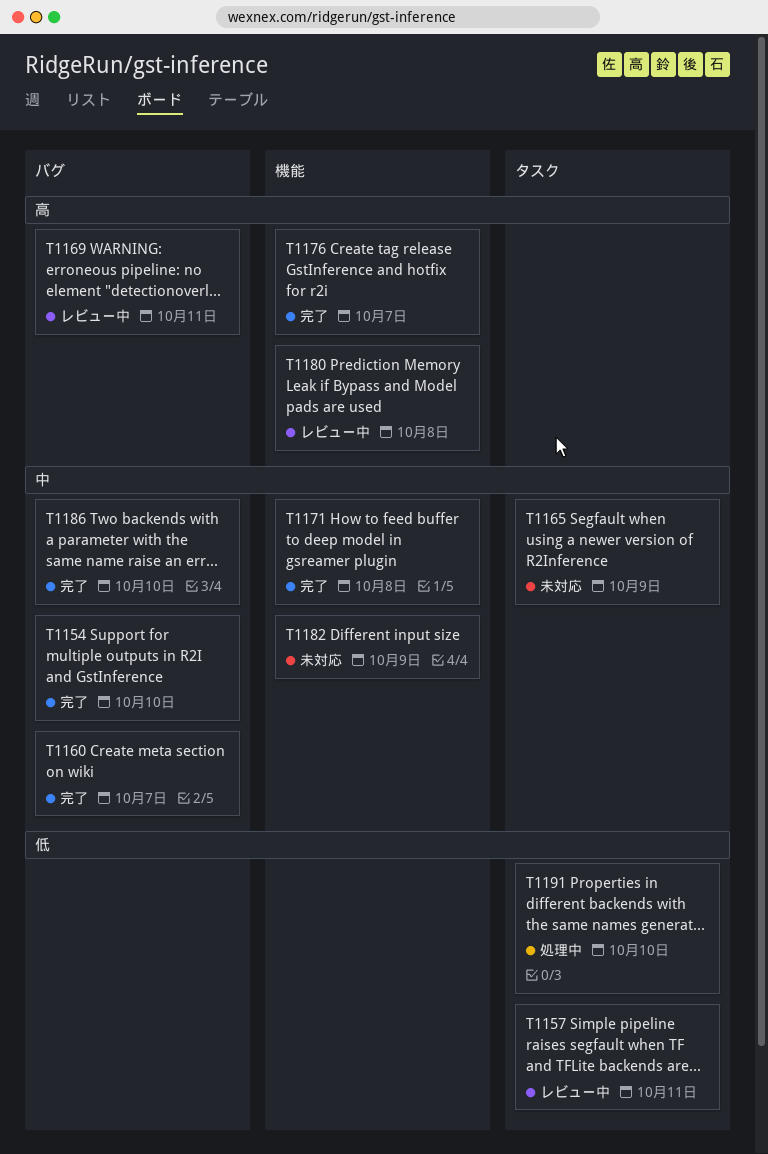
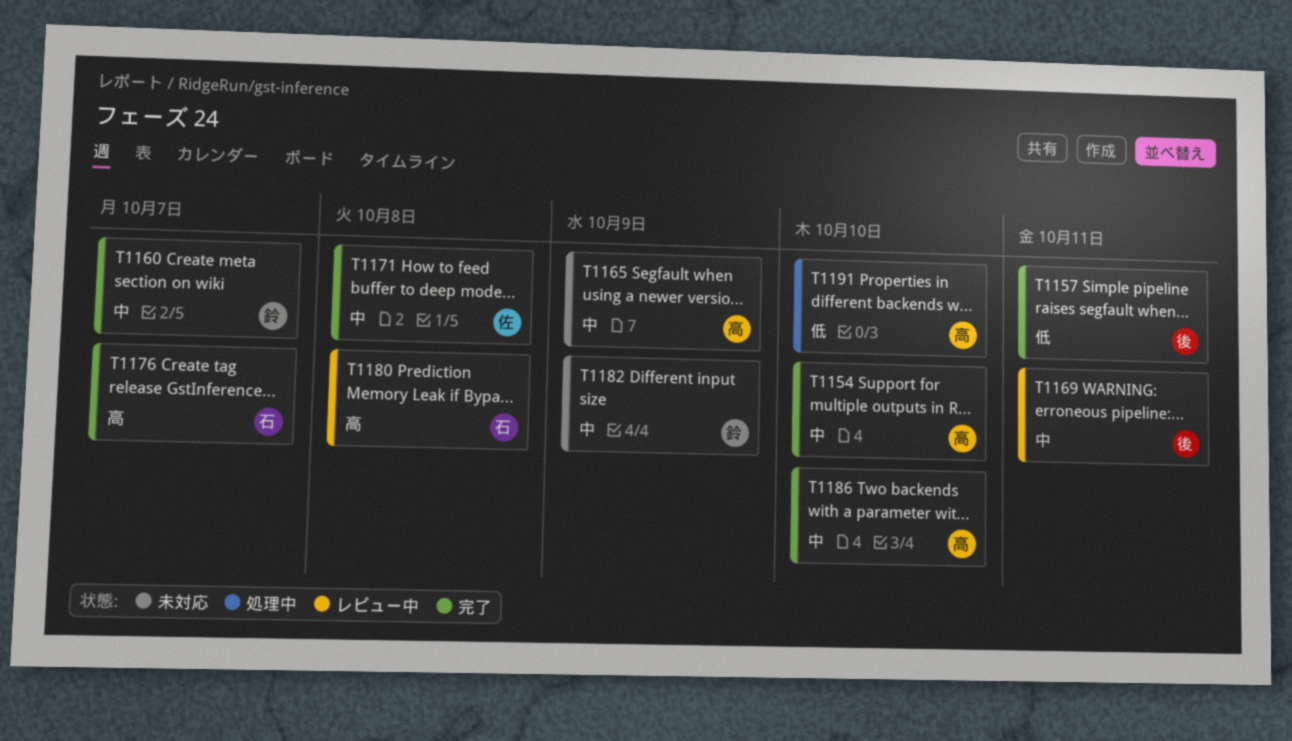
T1157, status: レビュー中 -> 完了
T1169, priority: 高 -> 中

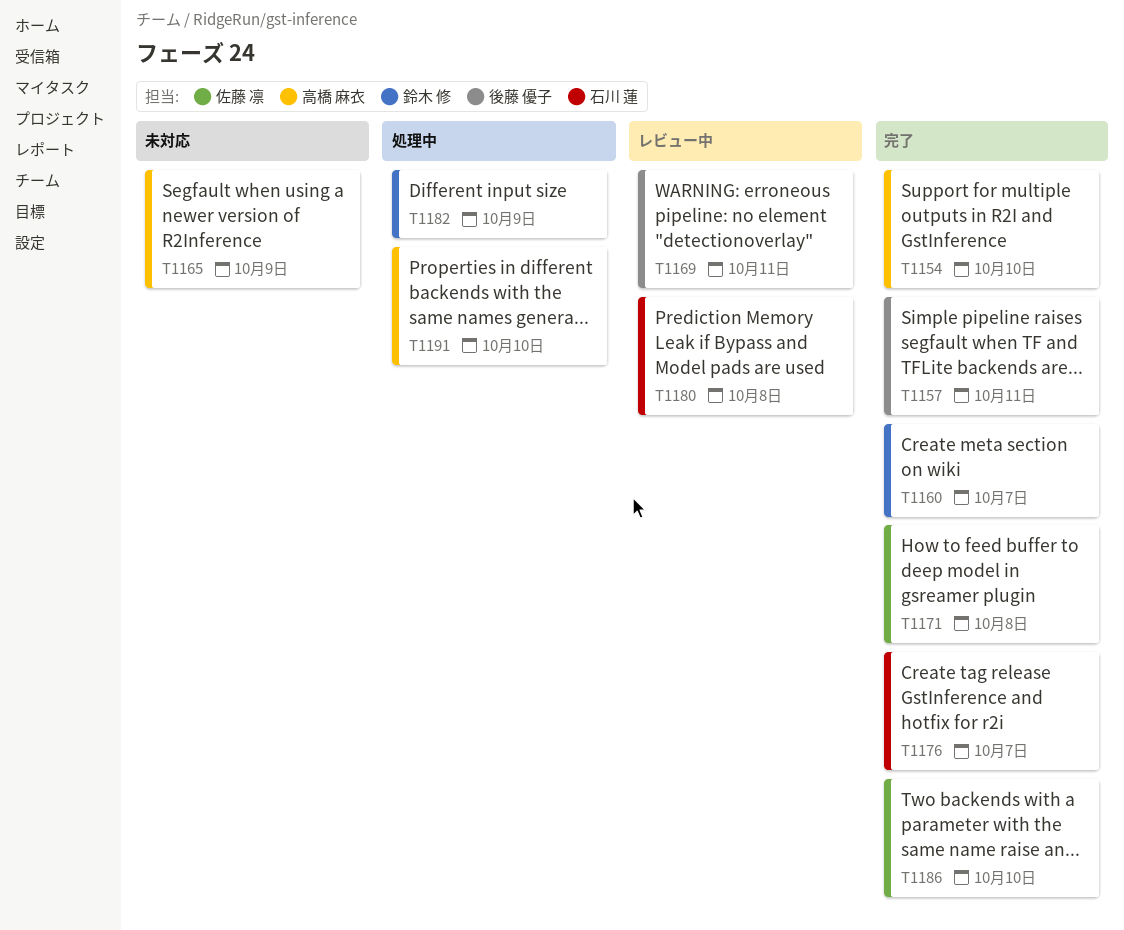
T1182, status: 未対応 -> 処理中
T1186, owner: 高橋 麻衣 -> 佐藤 凛

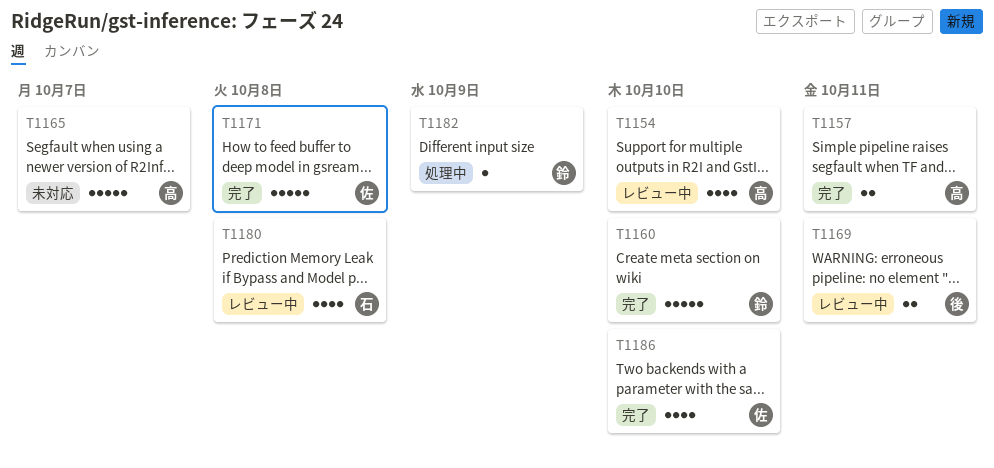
T1154, status: 完了 -> レビュー中
T1157, owner: 後藤 優子 -> 高橋 麻衣
T1160, due: Oct 7 -> Oct 10
T1165, due: Oct 9 -> Oct 7
T1176: present -> none
T1191: present -> none

